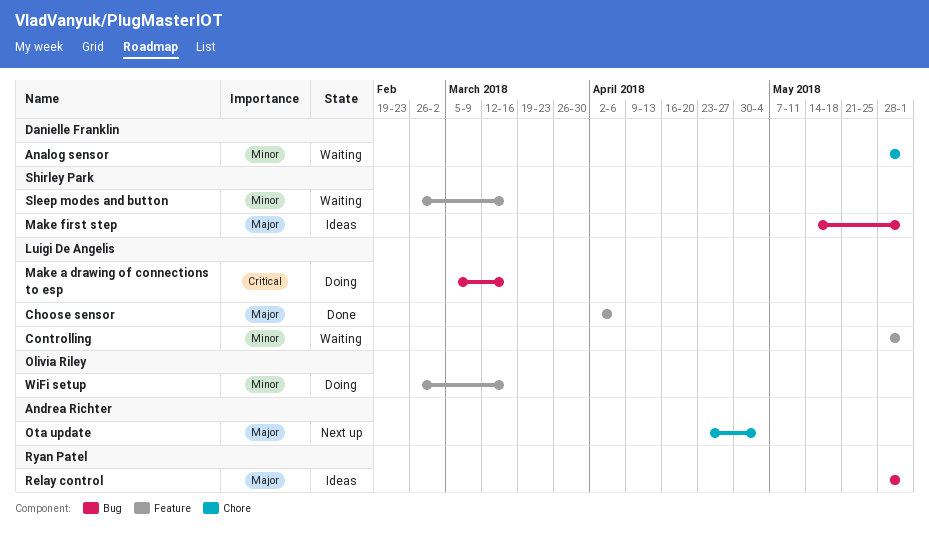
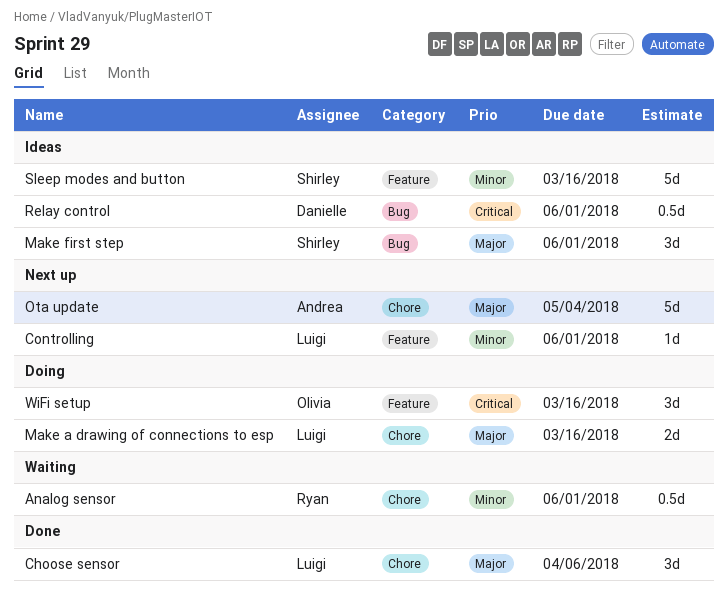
Analog sensor, owner: Danielle Franklin -> Ryan Patel
Choose sensor, label: Feature -> Chore
Controlling, status: Waiting -> Next up
Make a drawing of connections to esp, priority: Critical -> Major
Make a drawing of connections to esp, label: Bug -> Chore
Relay control, owner: Ryan Patel -> Danielle Franklin
Relay control, priority: Major -> Critical
Sleep modes and button, status: Waiting -> Ideas
WiFi setup, priority: Minor -> Critical

